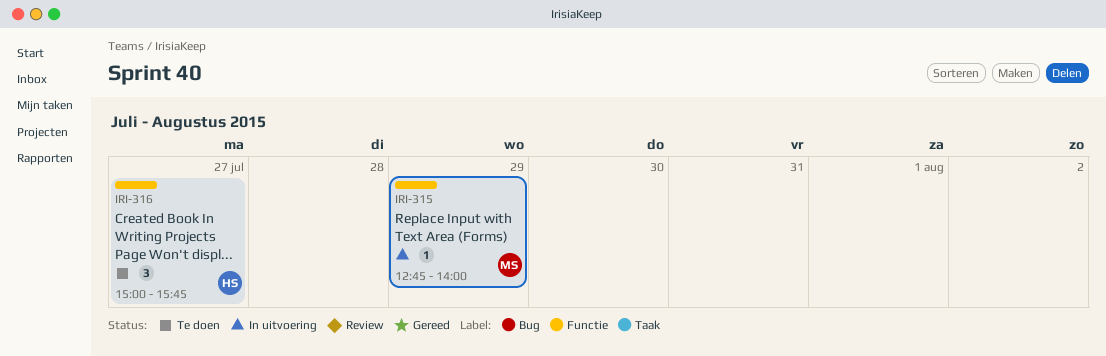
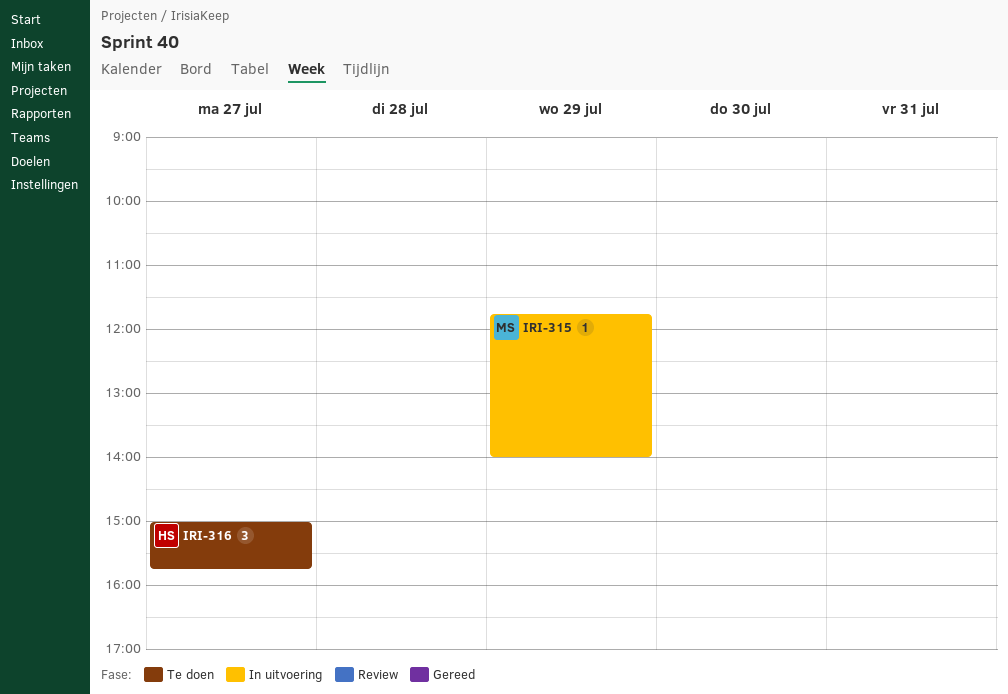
IRI-315, begins: 12:45 -> 11:45

